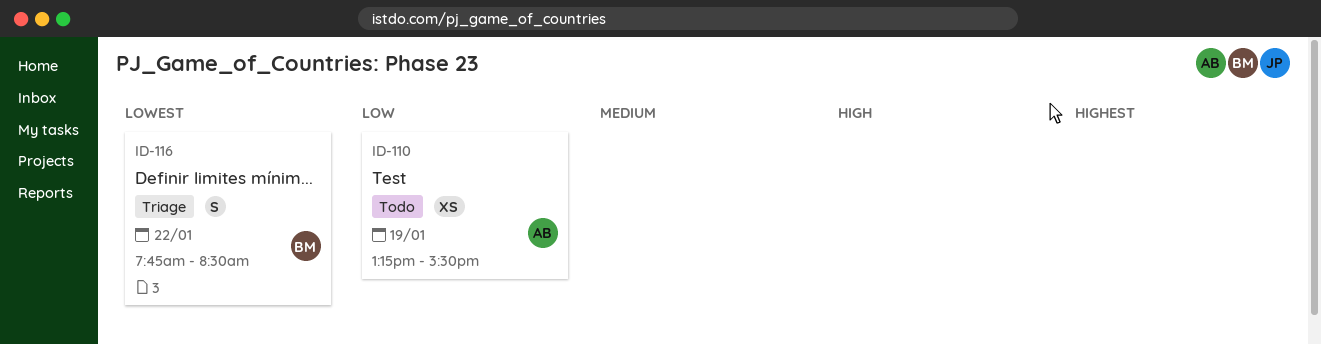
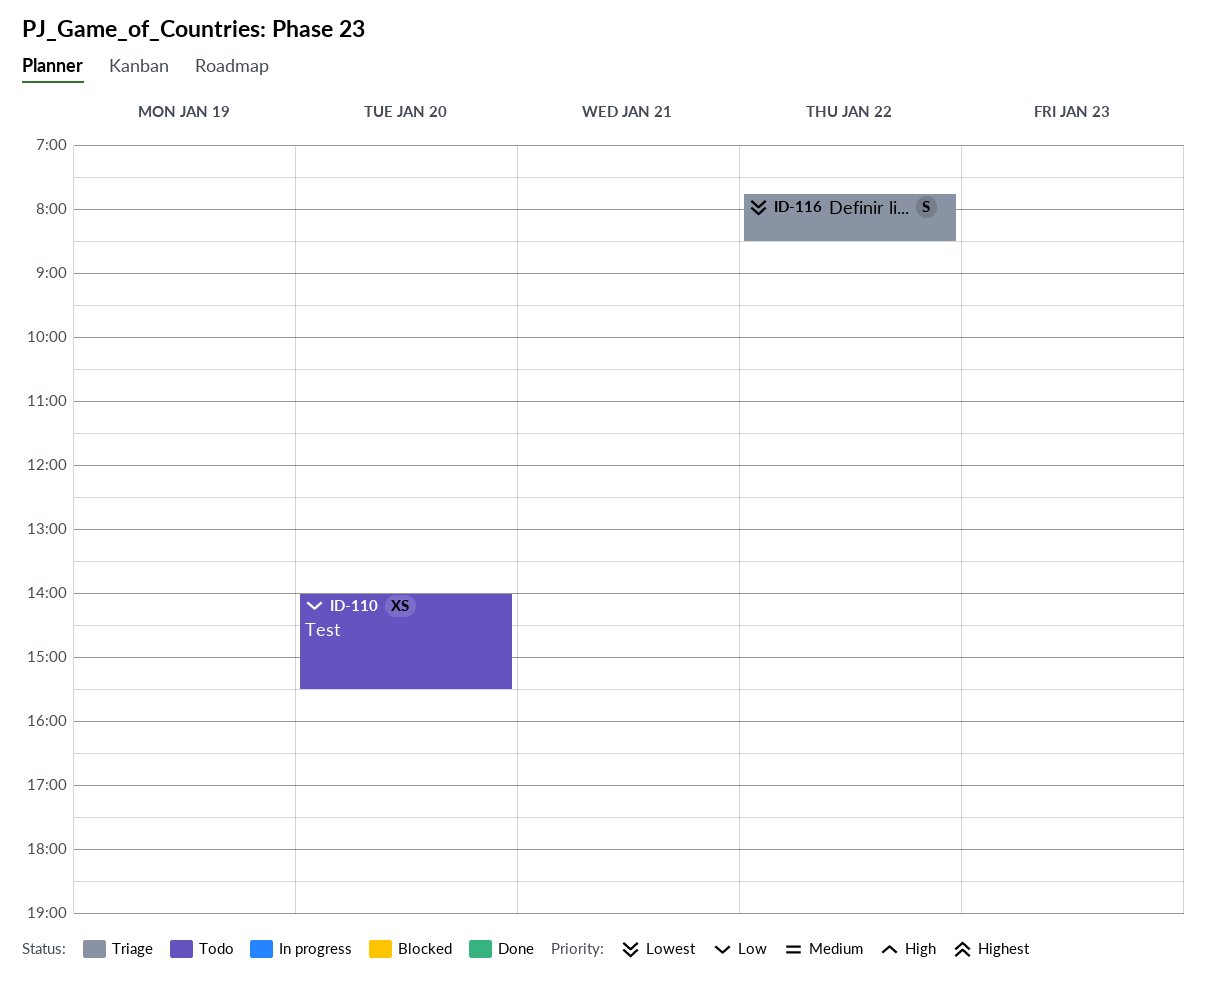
ID-110, day: Jan 19 -> Jan 20
ID-110, begins: 13:15 -> 14:00

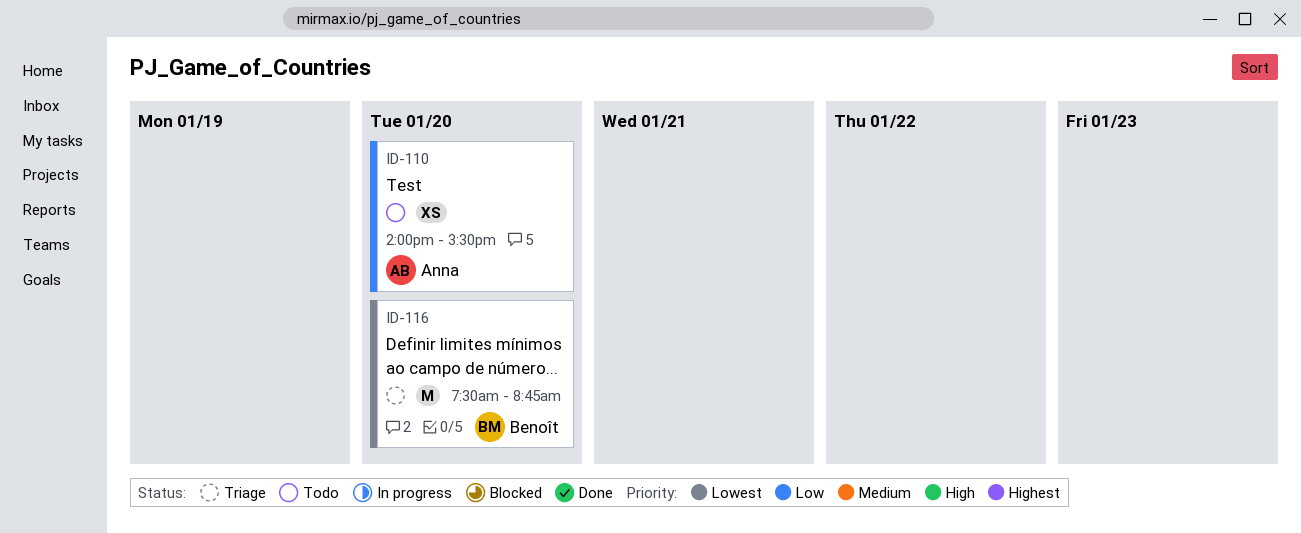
ID-116, estimate: S -> M
ID-116, day: Jan 22 -> Jan 20
ID-116, begins: 07:45 -> 07:30
ID-116, ends: 08:30 -> 08:45

